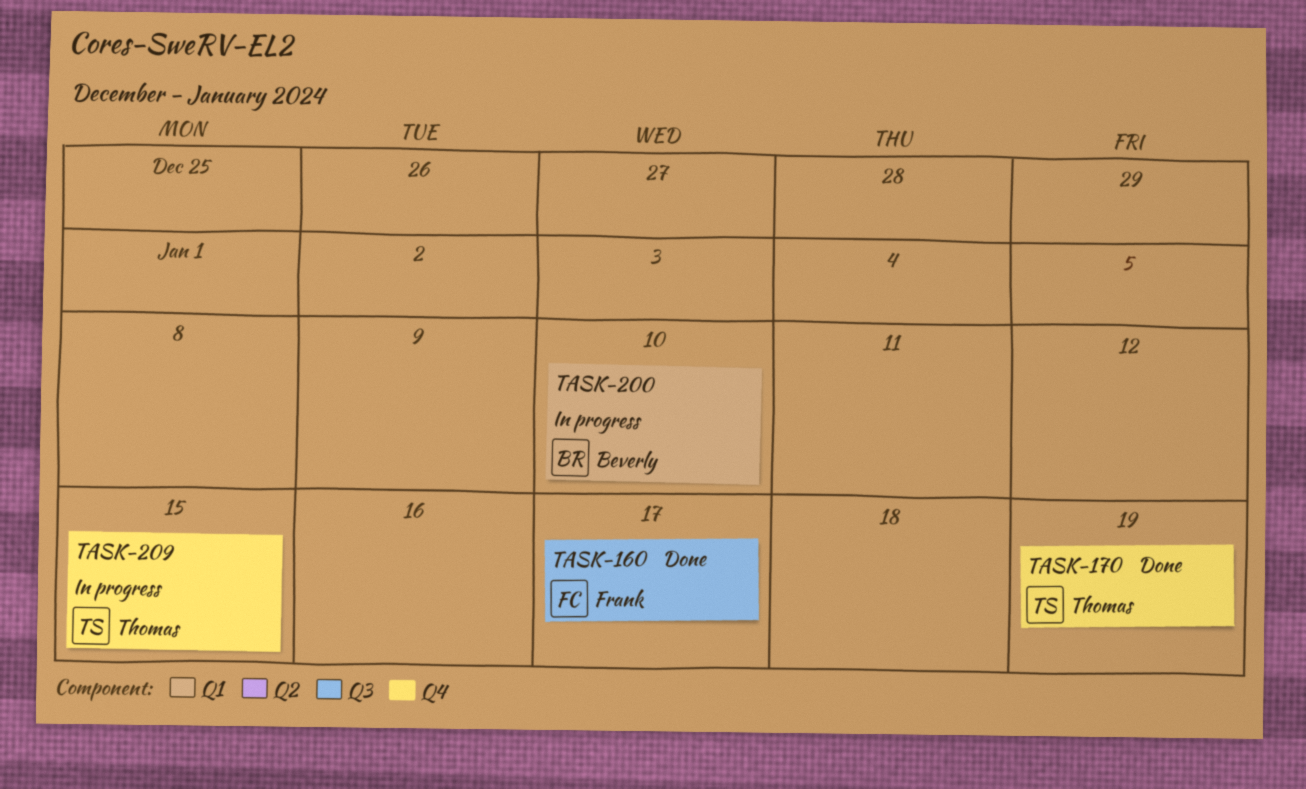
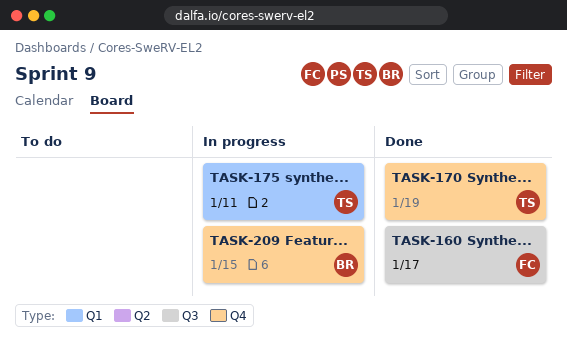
TASK-175: none -> present
TASK-200: present -> none
TASK-209, owner: Thomas -> Beverly

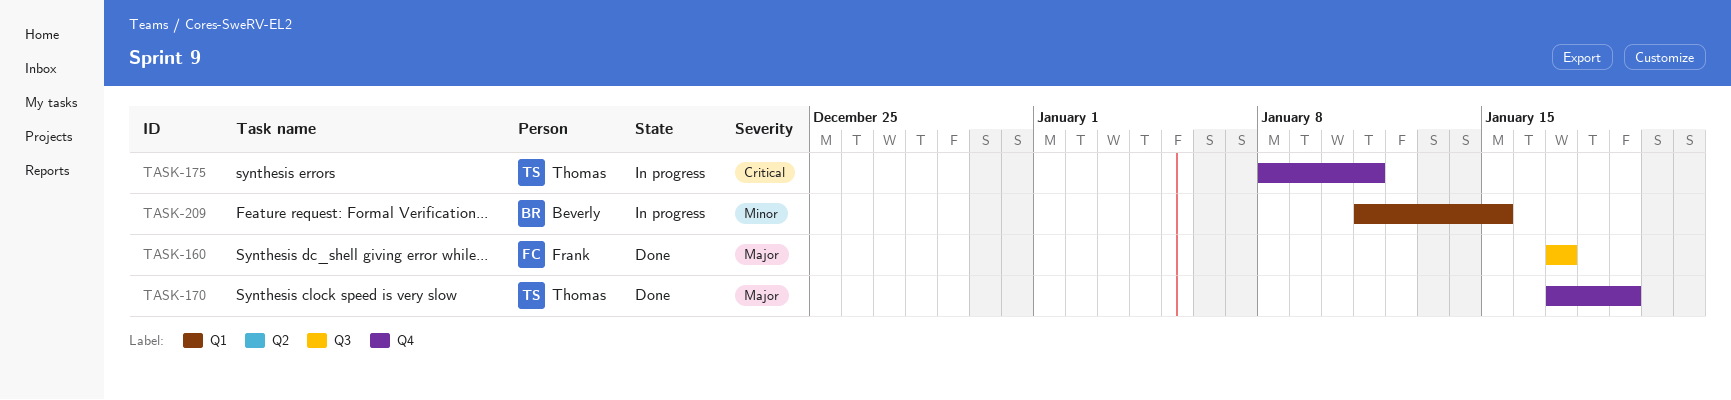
TASK-175, label: Q1 -> Q4
TASK-209, label: Q4 -> Q1

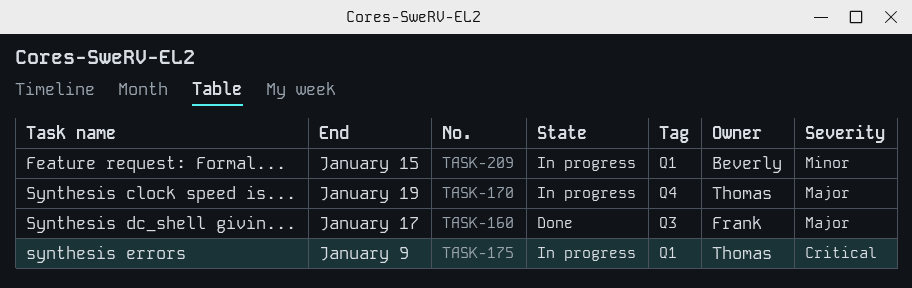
TASK-170, status: Done -> In progress
TASK-175, label: Q4 -> Q1
TASK-175, due: Jan 11 -> Jan 9

